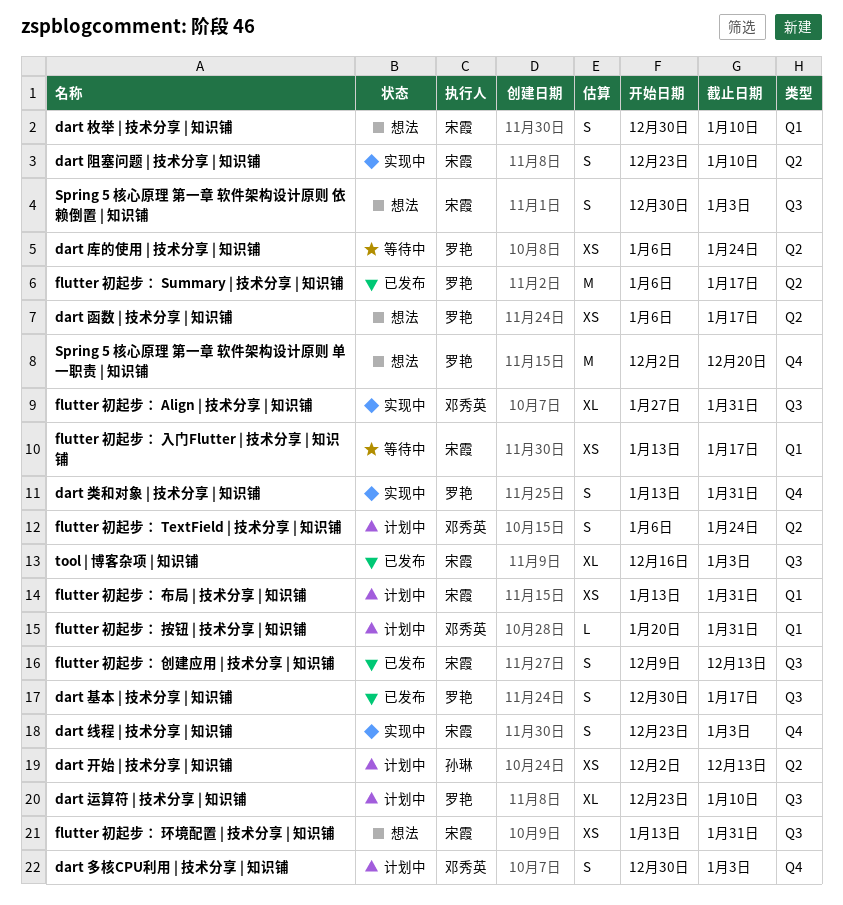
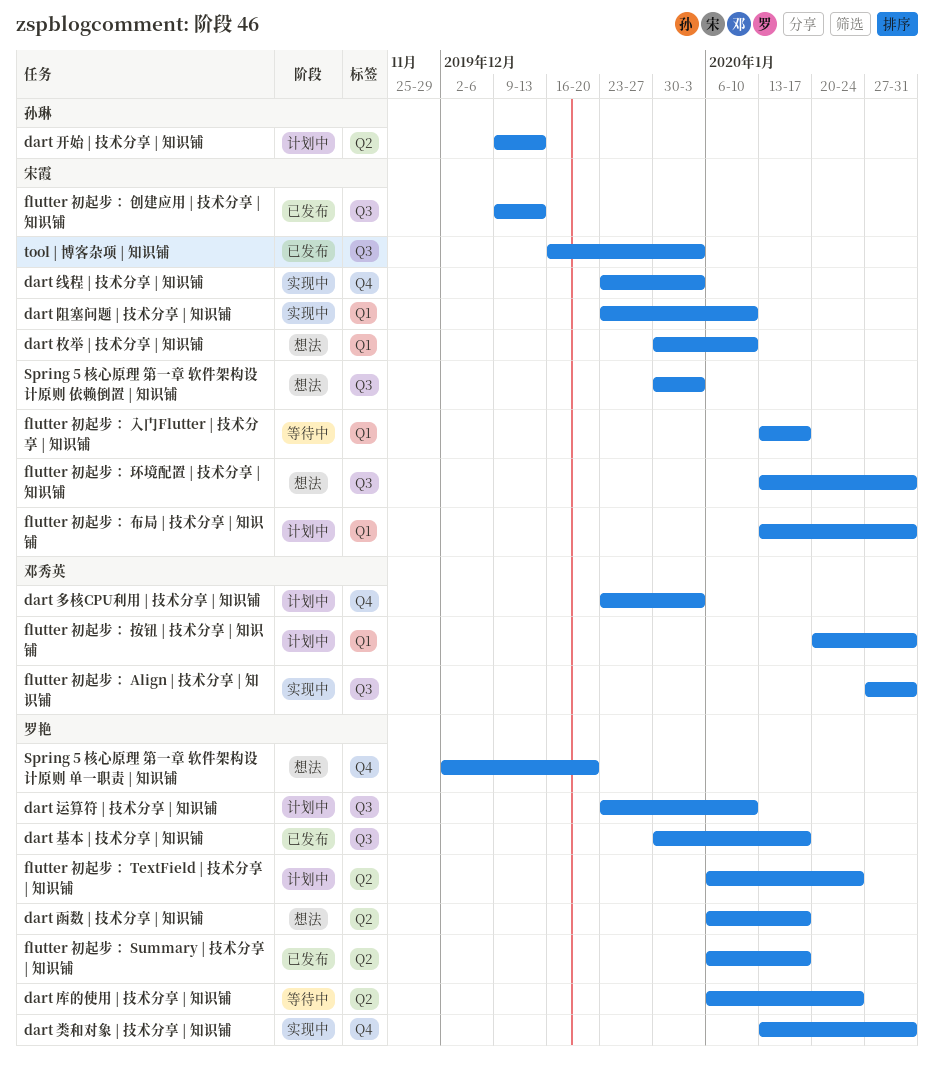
dart 多核CPU利用 | 技术分享 | 知识铺, start: Dec 30 -> Dec 23
dart 开始 | 技术分享 | 知识铺, start: Dec 2 -> Dec 9
dart 阻塞问题 | 技术分享 | 知识铺, label: Q2 -> Q1
flutter 初起步： TextField | 技术分享 | 知识铺, owner: 邓秀英 -> 罗艳

